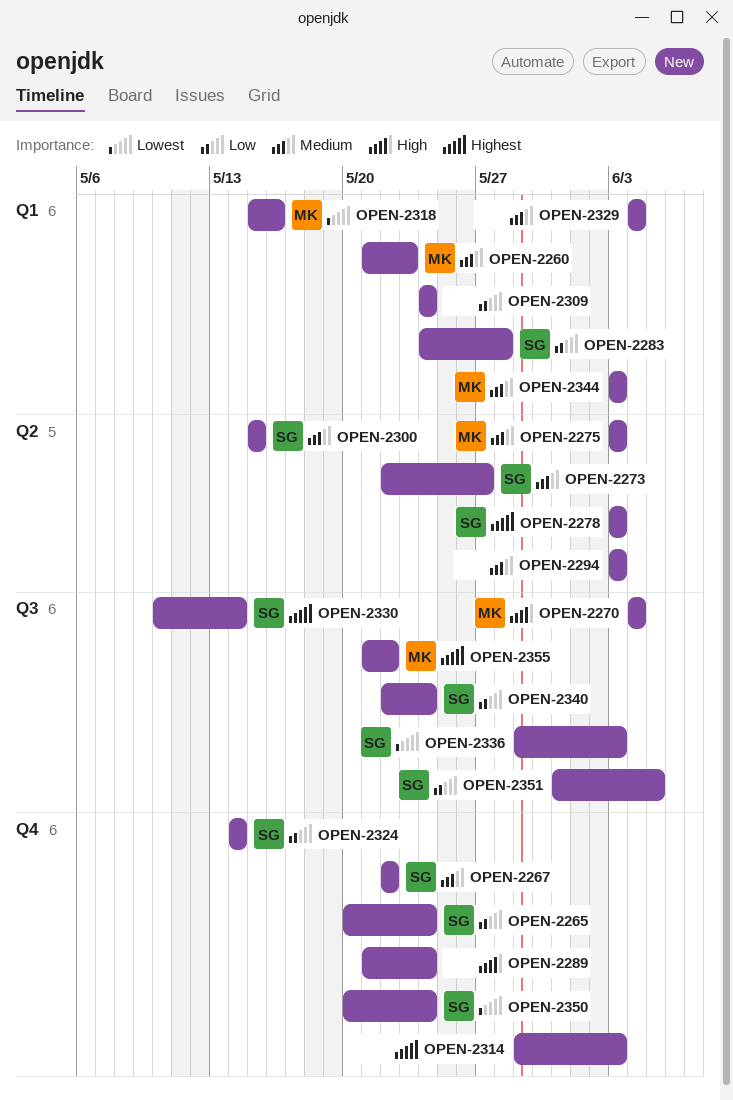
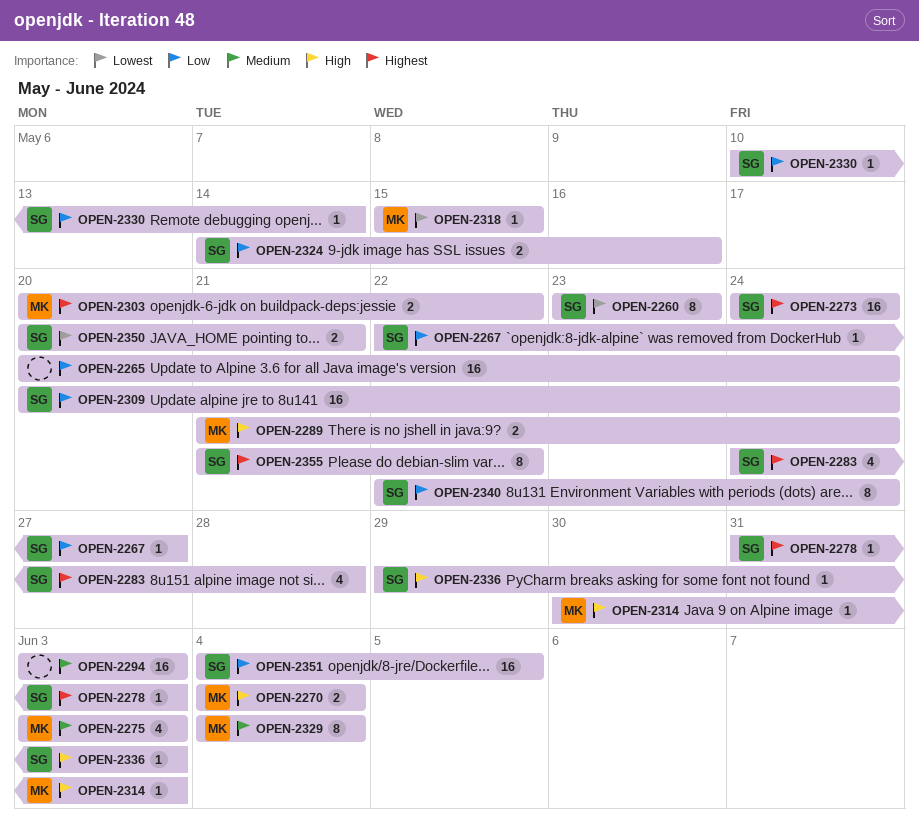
OPEN-2260, owner: MK -> SG
OPEN-2260, priority: Medium -> Lowest
OPEN-2260, start: May 21 -> May 23
OPEN-2265, owner: SG -> none
OPEN-2267, priority: Medium -> Low
OPEN-2267, due: May 22 -> May 27
OPEN-2273, priority: Medium -> Highest
OPEN-2273, start: May 22 -> May 24
OPEN-2273, due: May 27 -> May 24
OPEN-2278, start: Jun 3 -> May 31
OPEN-2283, priority: Low -> Highest
OPEN-2289, owner: none -> MK
OPEN-2300: present -> none
OPEN-2303: none -> present
OPEN-2309, owner: none -> SG
OPEN-2309, start: May 24 -> May 20
OPEN-2314, owner: none -> MK
OPEN-2314, priority: Highest -> High
OPEN-2314, start: May 29 -> May 30
OPEN-2318, due: May 16 -> May 15
OPEN-2324, due: May 14 -> May 16
OPEN-2329, owner: none -> MK
OPEN-2330, priority: Highest -> Low
OPEN-2336, priority: Lowest -> High
OPEN-2344: present -> none
OPEN-2350, due: May 24 -> May 21
OPEN-2351, start: May 31 -> Jun 4
OPEN-2355, owner: MK -> SG

